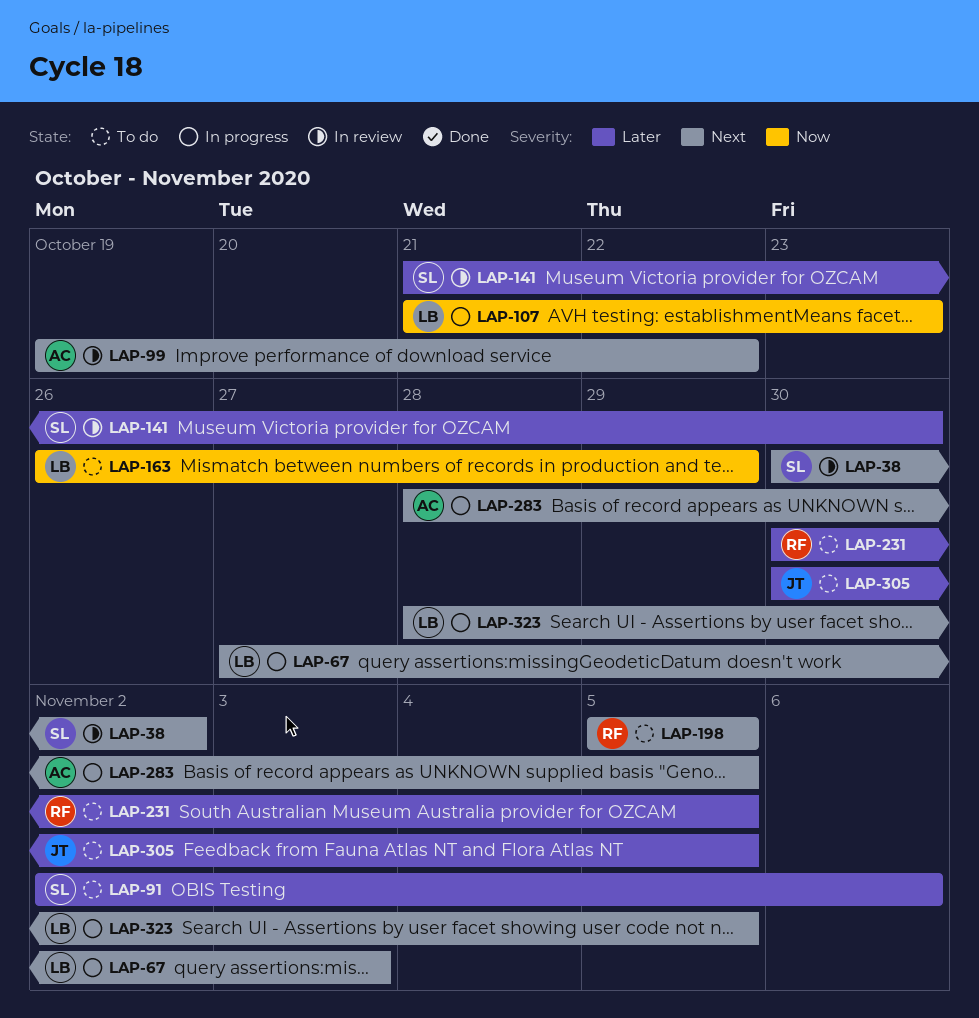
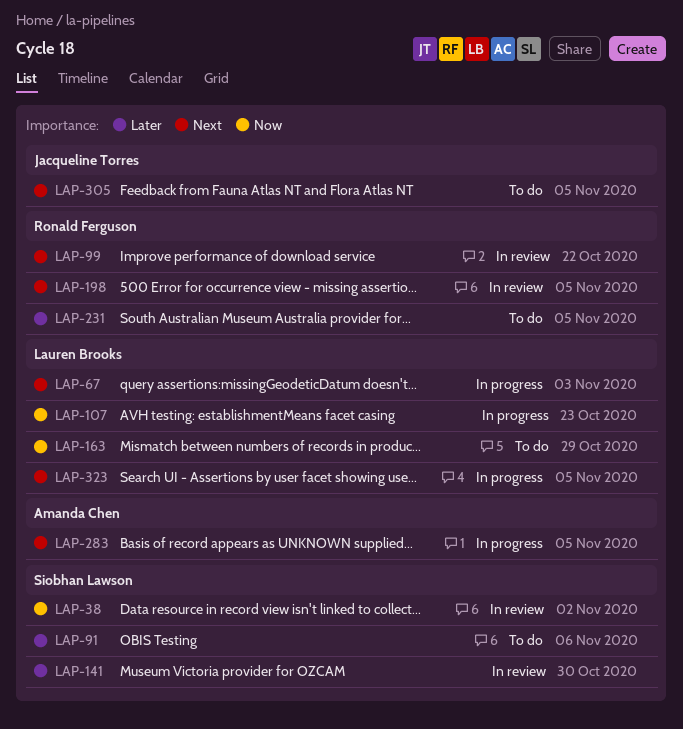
LAP-38, priority: Next -> Now
LAP-99, owner: Amanda Chen -> Ronald Ferguson
LAP-198, status: To do -> In review
LAP-305, priority: Later -> Next

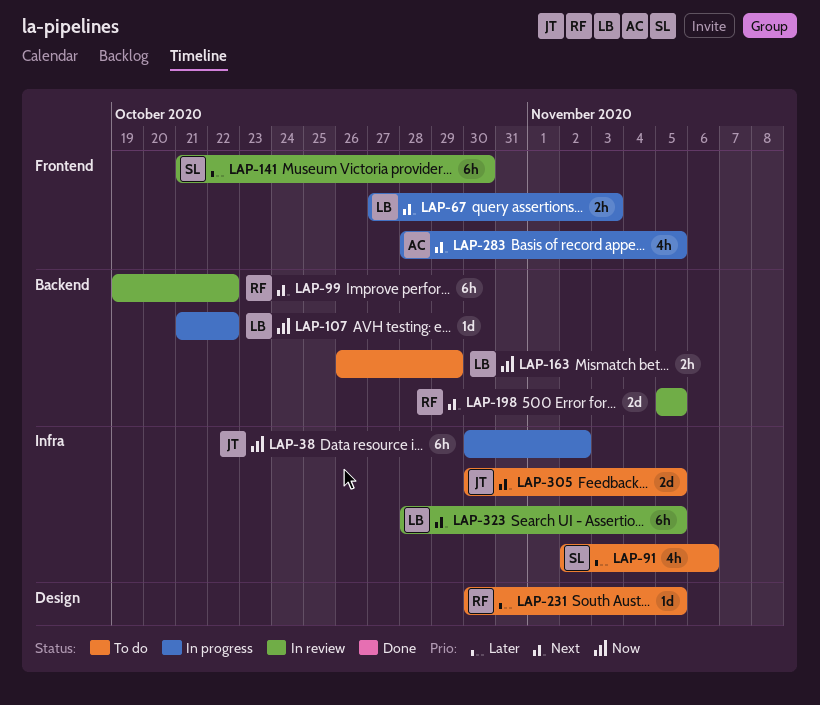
LAP-38, status: In review -> In progress
LAP-38, owner: Siobhan Lawson -> Jacqueline Torres
LAP-107, due: Oct 23 -> Oct 22
LAP-323, status: In progress -> In review

